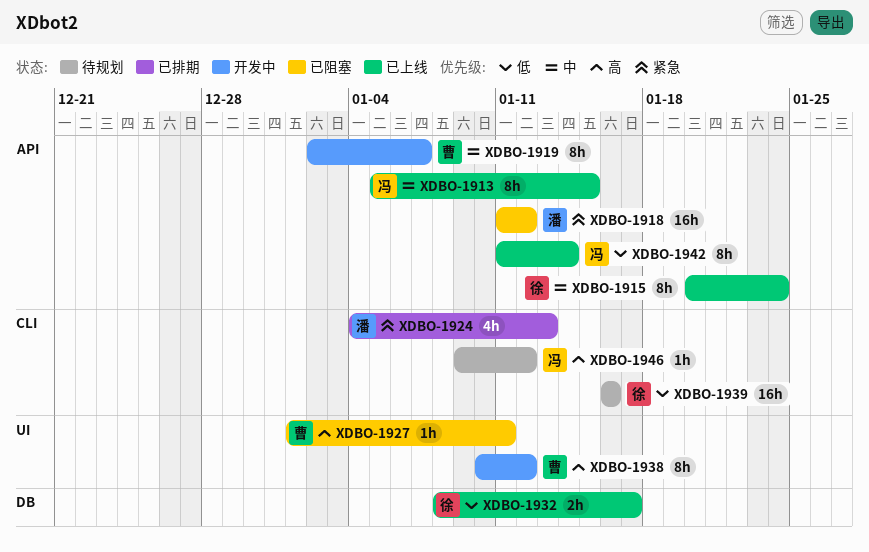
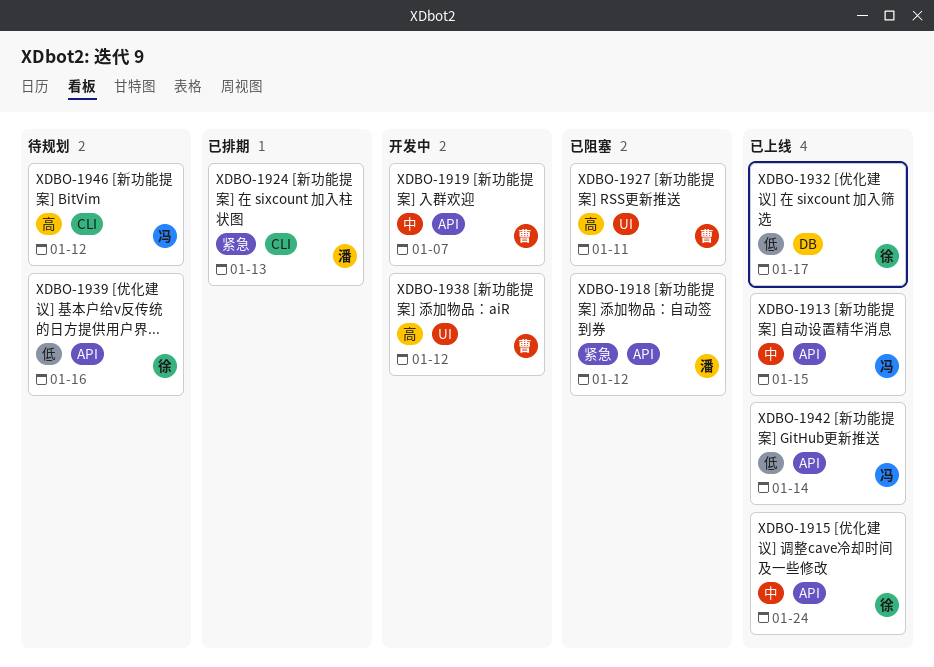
XDBO-1939, label: CLI -> API

